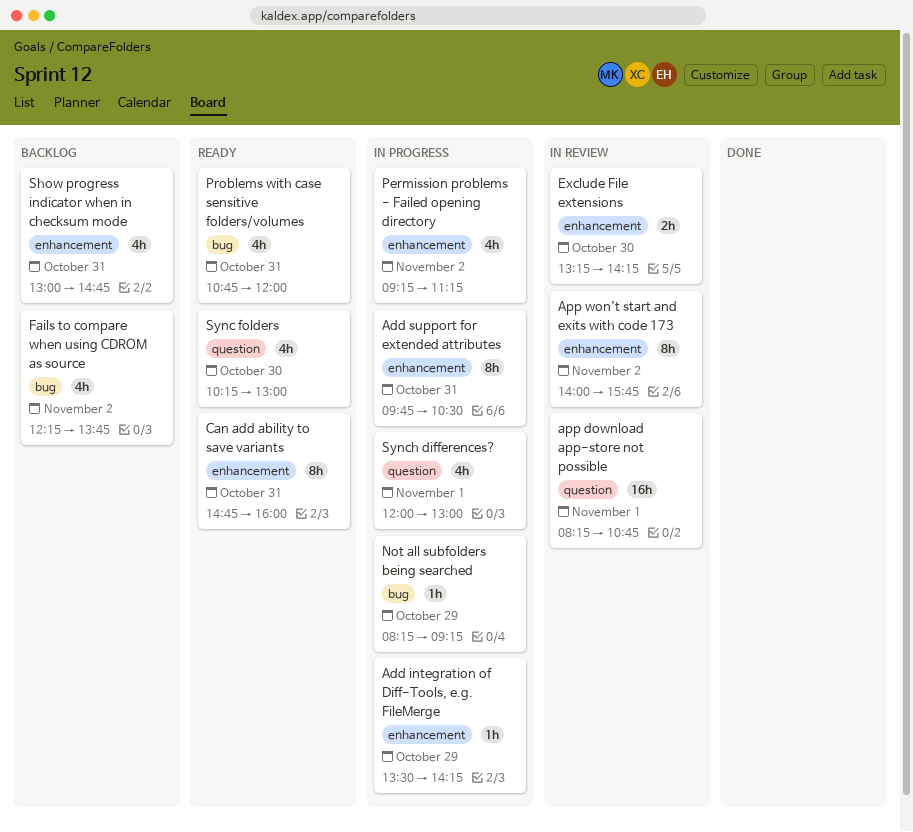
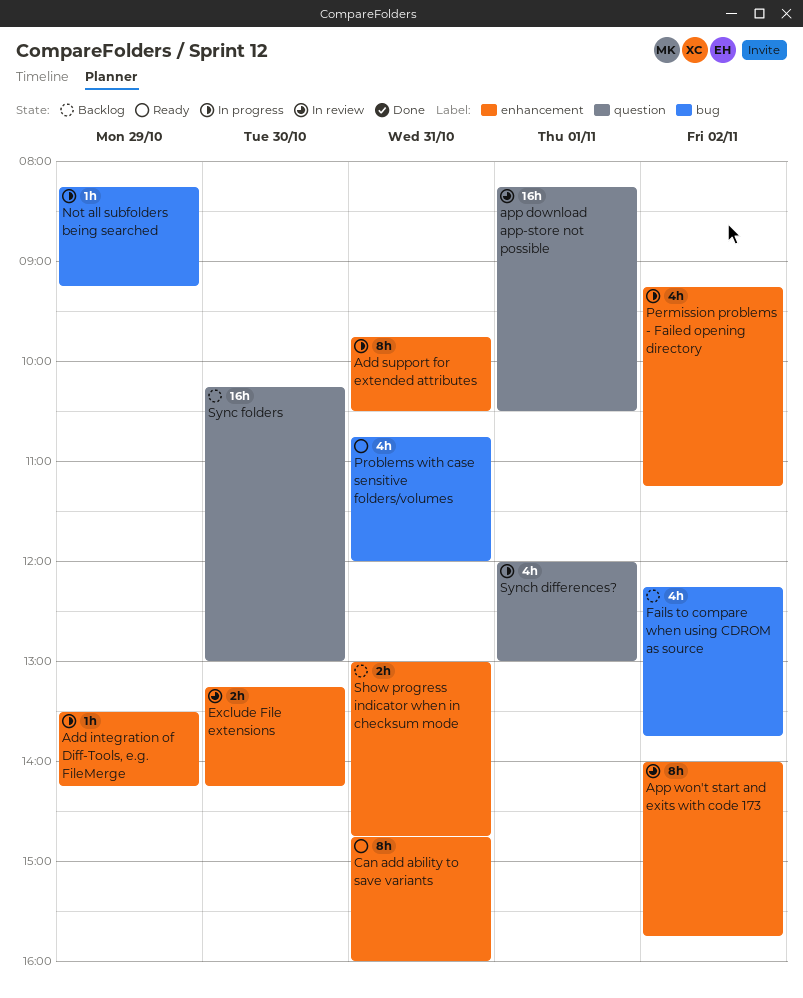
app download app-store not possible, ends: 10:45 -> 10:30
Show progress indicator when in checksum mode, estimate: 4h -> 2h
Sync folders, status: Ready -> Backlog
Sync folders, estimate: 4h -> 16h

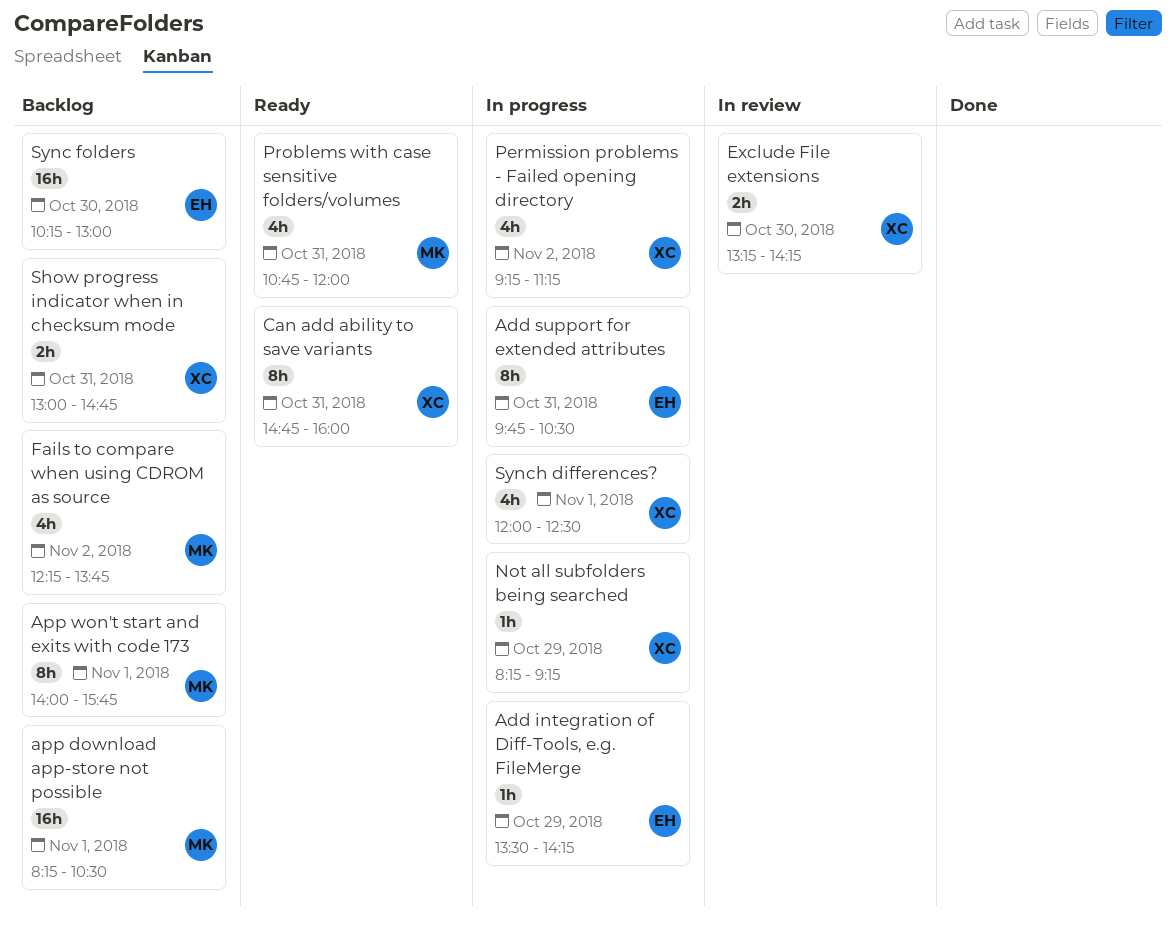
app download app-store not possible, status: In review -> Backlog
App won't start and exits with code 173, status: In review -> Backlog
App won't start and exits with code 173, day: Nov 2 -> Nov 1
Synch differences?, ends: 13:00 -> 12:30

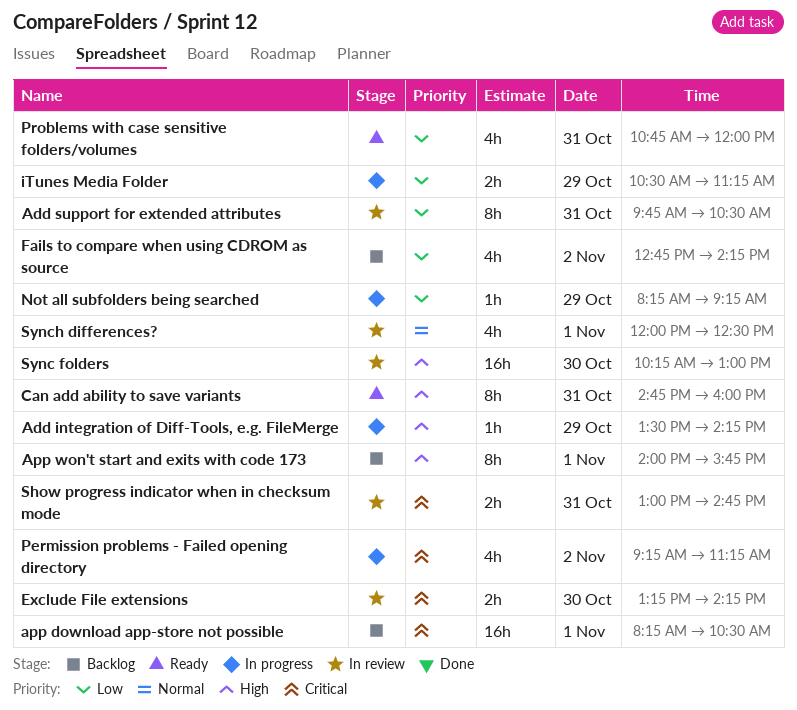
Add support for extended attributes, status: In progress -> In review
Fails to compare when using CDROM as source, begins: 12:15 -> 12:45
Fails to compare when using CDROM as source, ends: 13:45 -> 14:15
iTunes Media Folder: none -> present
Show progress indicator when in checksum mode, status: Backlog -> In review
Sync folders, status: Backlog -> In review
Synch differences?, status: In progress -> In review

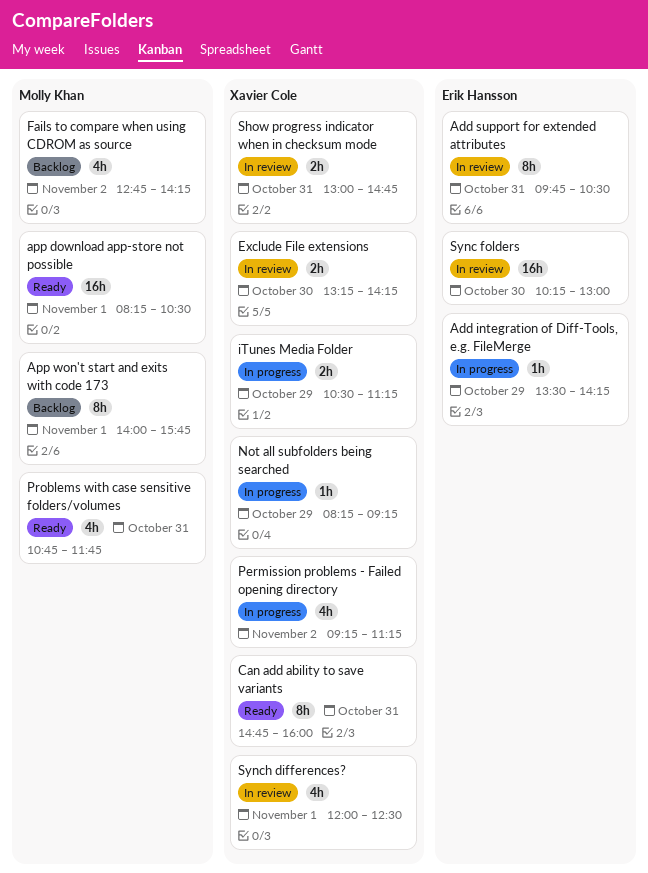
app download app-store not possible, status: Backlog -> Ready
Problems with case sensitive folders/volumes, ends: 12:00 -> 11:45

